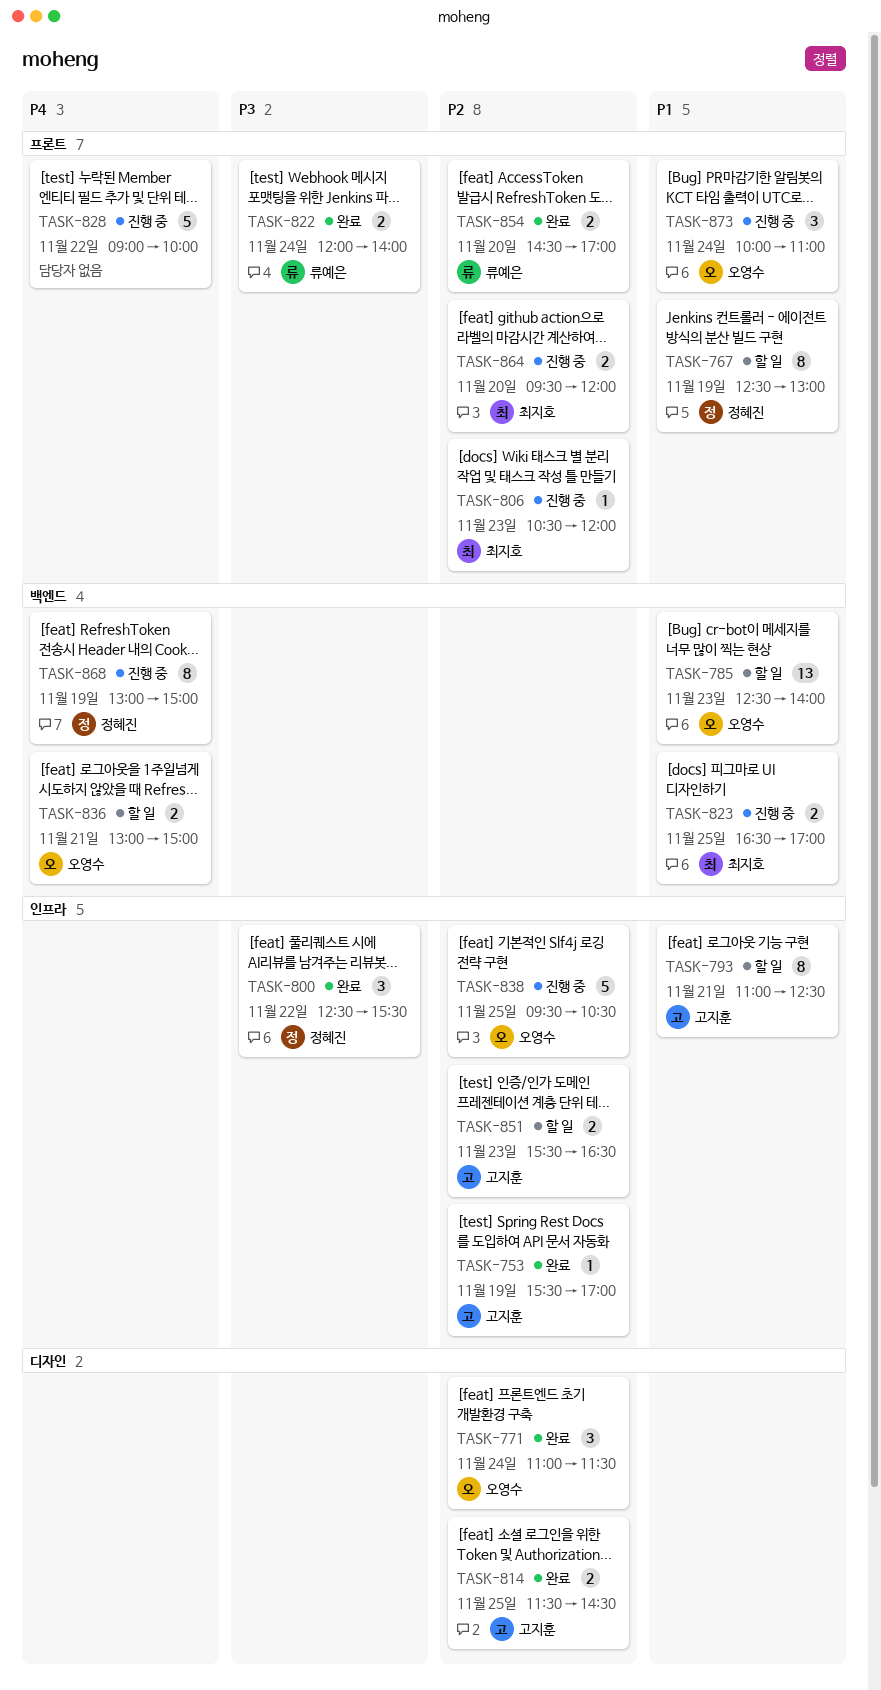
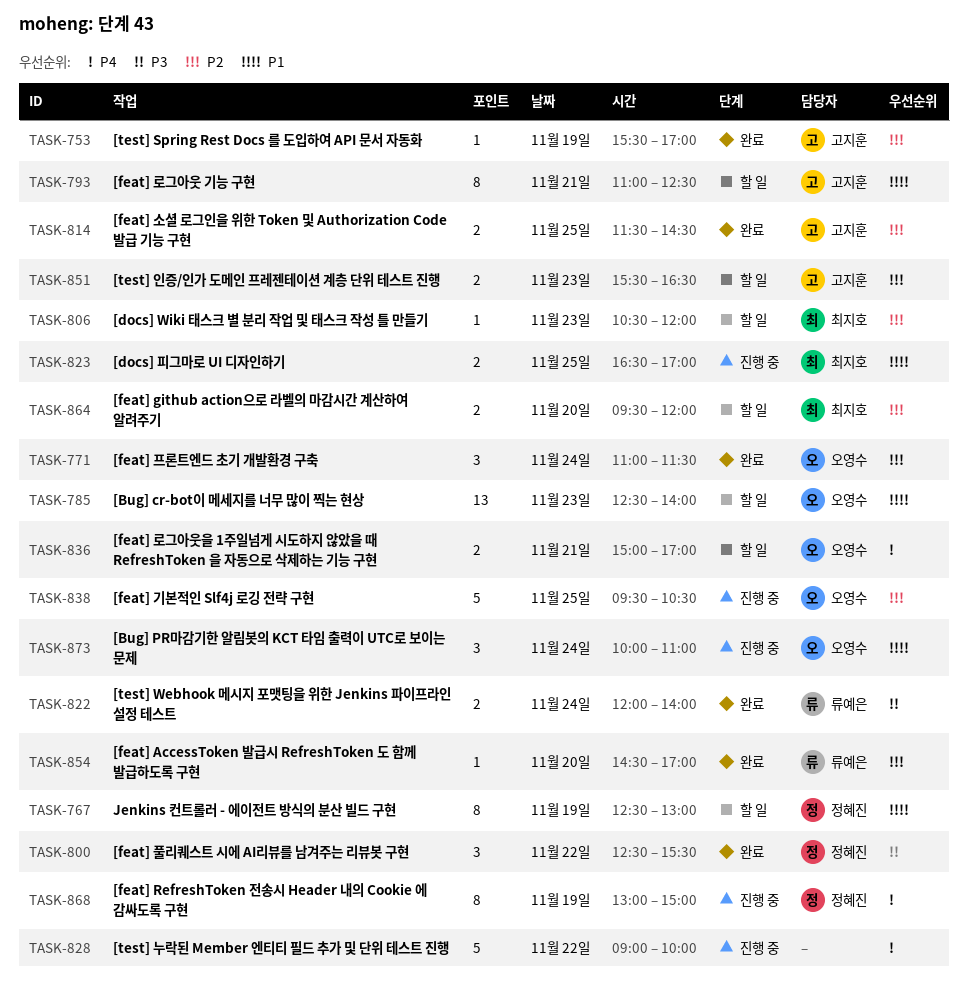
TASK-806, status: 진행 중 -> 할 일
TASK-836, begins: 13:00 -> 15:00
TASK-836, ends: 15:00 -> 17:00
TASK-854, estimate: 2 -> 1
TASK-864, status: 진행 중 -> 할 일

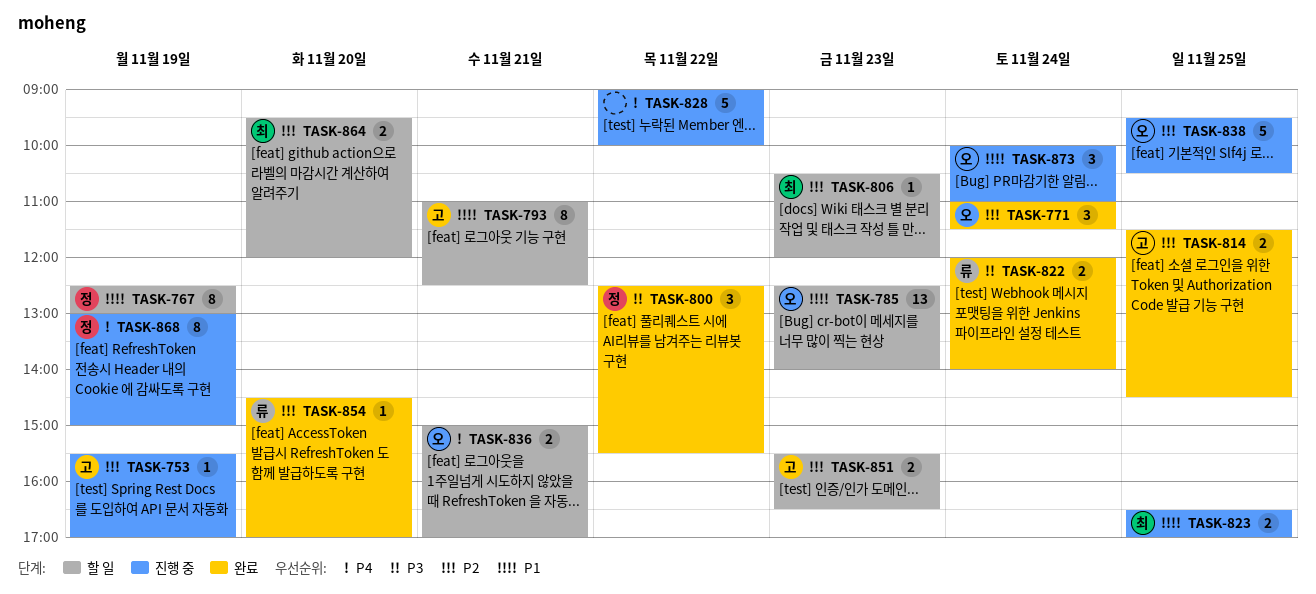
TASK-753, status: 완료 -> 진행 중

